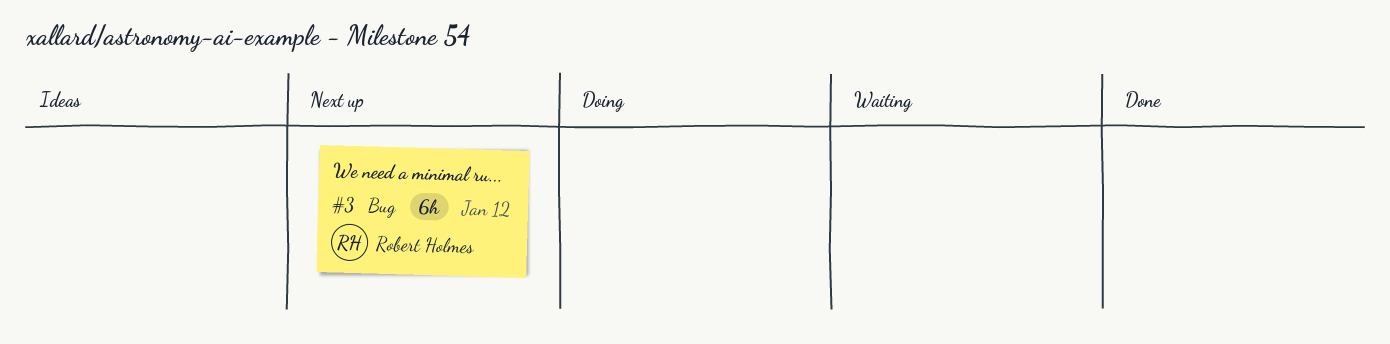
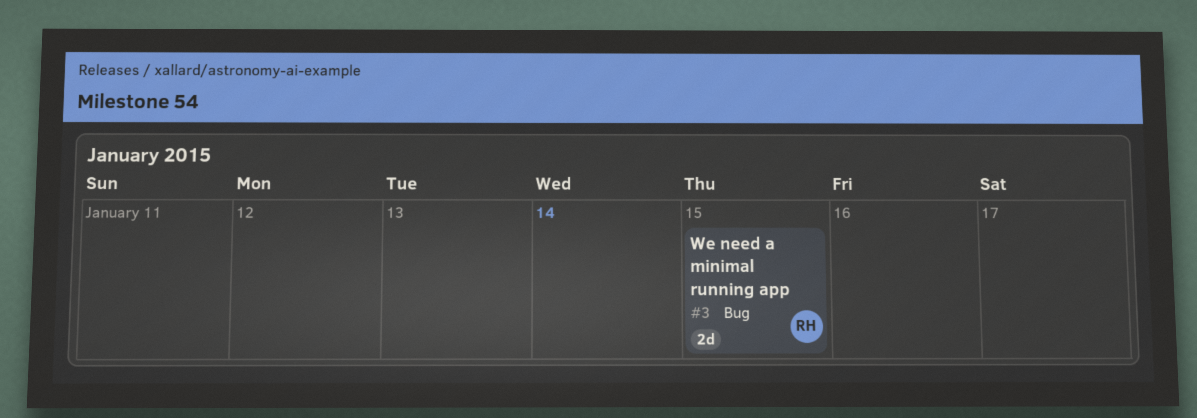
#3, estimate: 6h -> 2d
#3, due: Jan 12 -> Jan 15

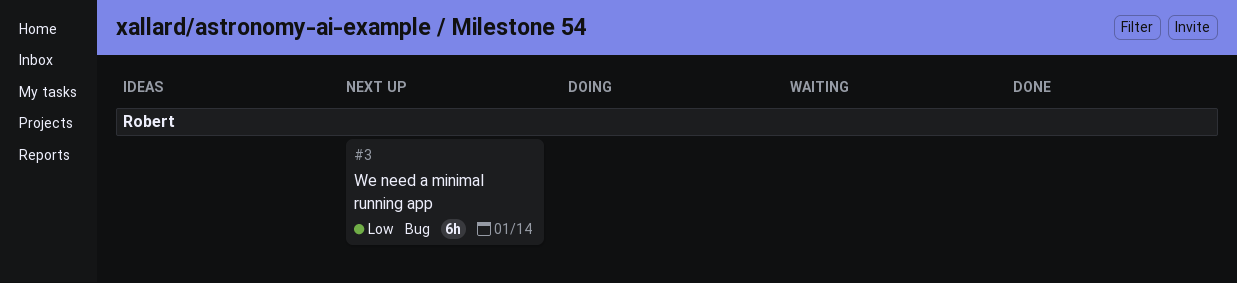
#3, estimate: 2d -> 6h
#3, due: Jan 15 -> Jan 14

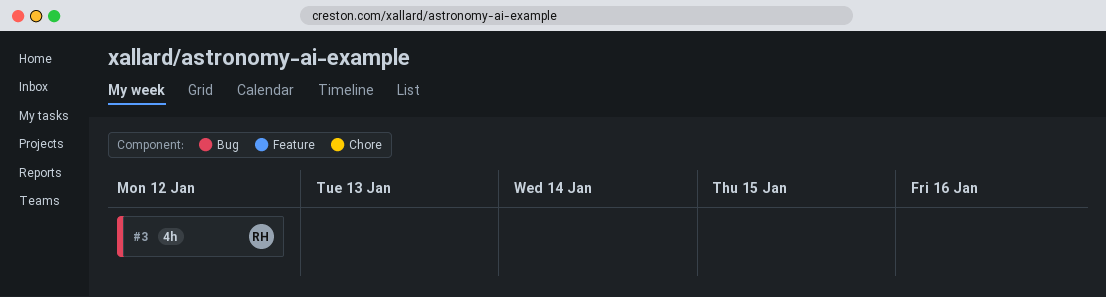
#3, estimate: 6h -> 4h
#3, due: Jan 14 -> Jan 12

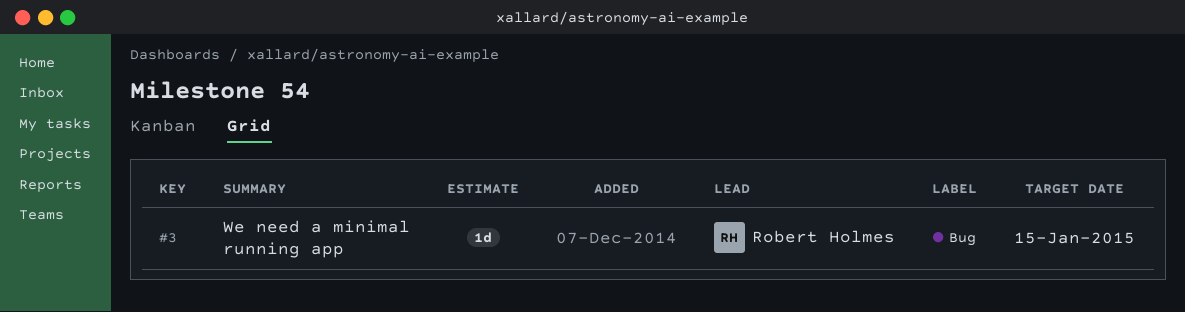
#3, estimate: 4h -> 1d
#3, due: Jan 12 -> Jan 15

